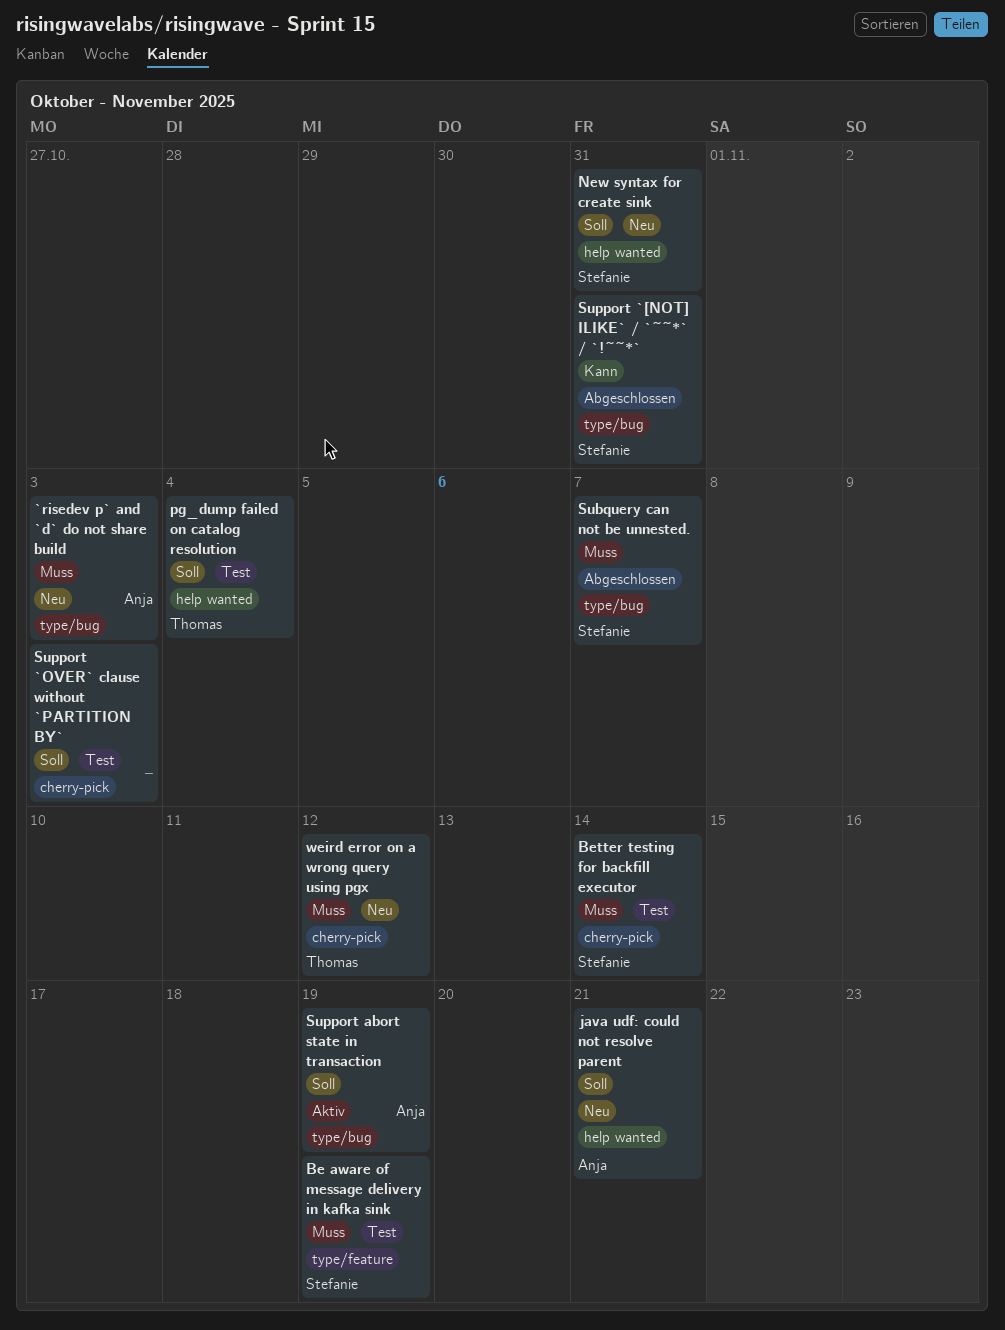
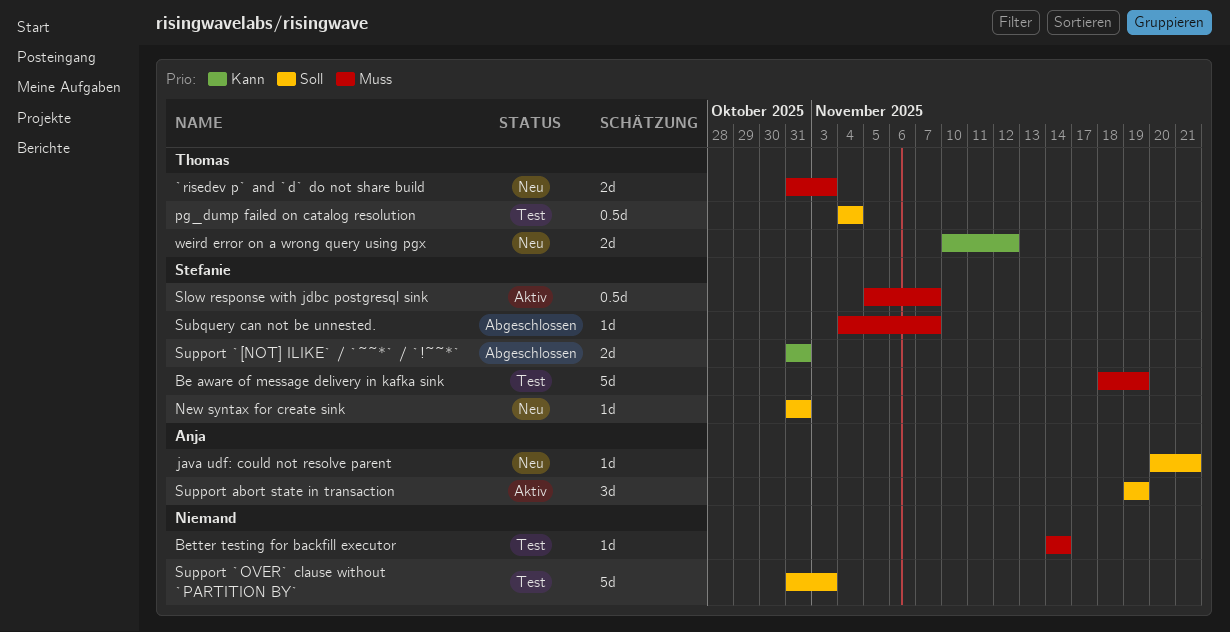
`risedev p` and `d` do not share build, owner: Anja -> Thomas
Better testing for backfill executor, owner: Stefanie -> none
Slow response with jdbc postgresql sink: none -> present
weird error on a wrong query using pgx, priority: Muss -> Kann

